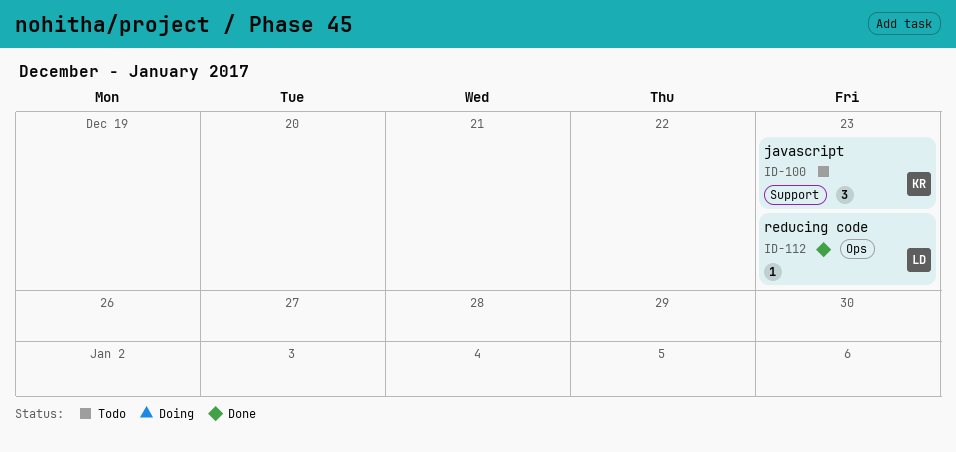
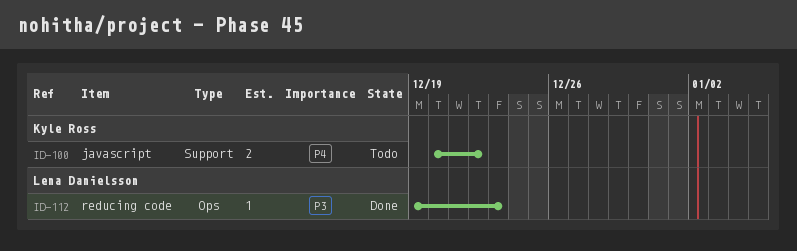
ID-100, estimate: 3 -> 2
ID-100, due: Dec 23 -> Dec 22

